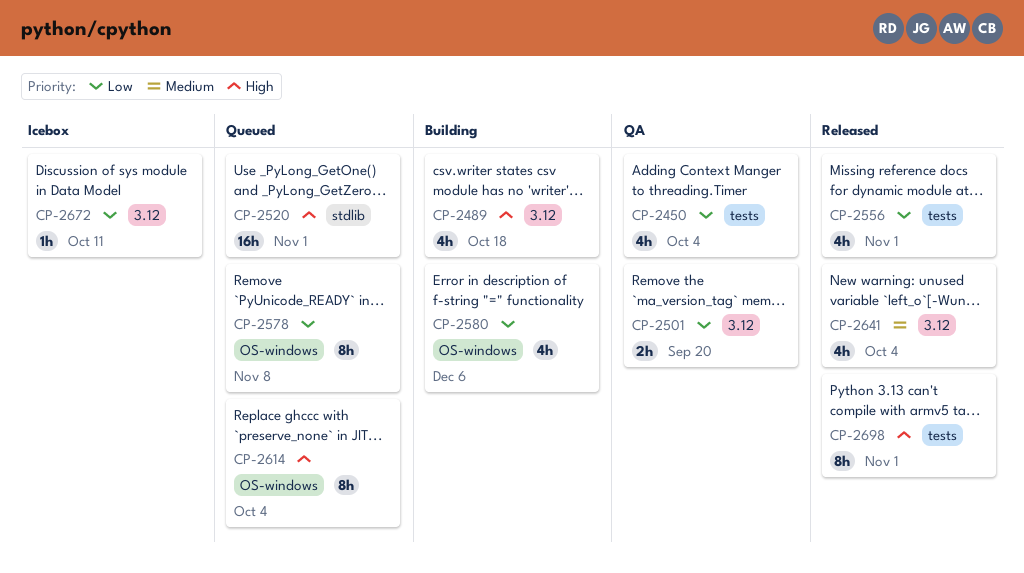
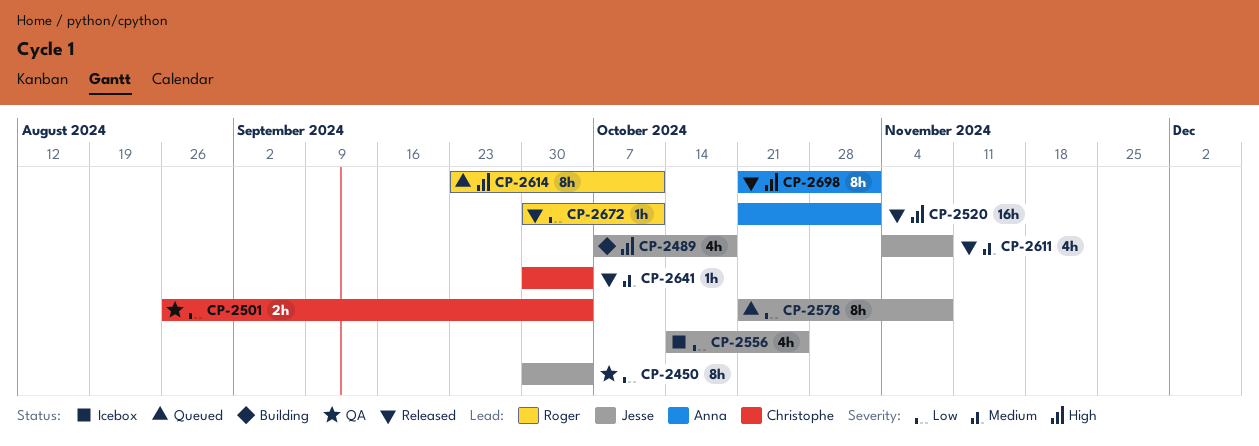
CP-2450, estimate: 4h -> 8h
CP-2501, due: Sep 20 -> Oct 4
CP-2520, status: Queued -> Released
CP-2556, status: Released -> Icebox
CP-2556, due: Nov 1 -> Oct 25
CP-2580: present -> none
CP-2611: none -> present
CP-2614, due: Oct 4 -> Oct 11
CP-2641, estimate: 4h -> 1h
CP-2672, status: Icebox -> Released

